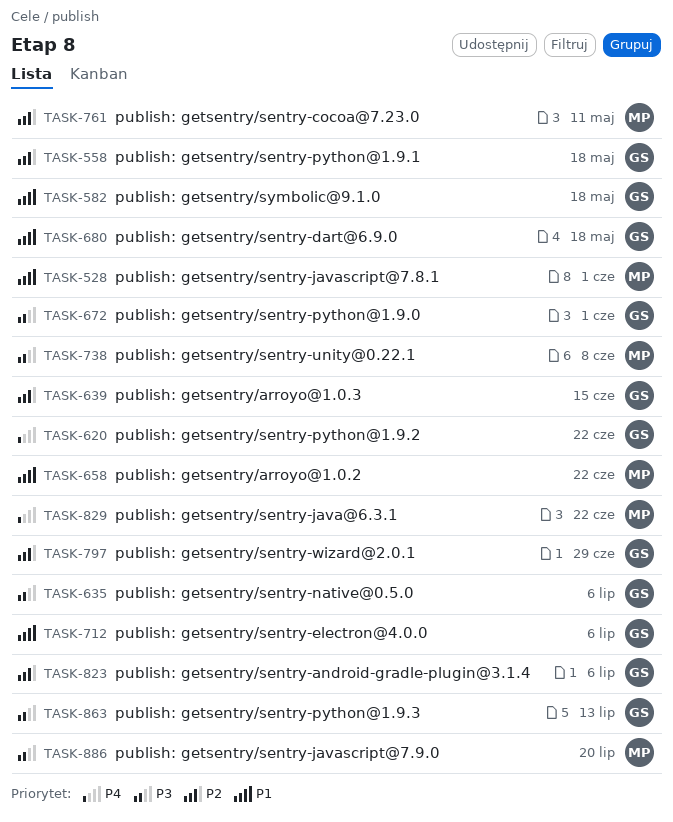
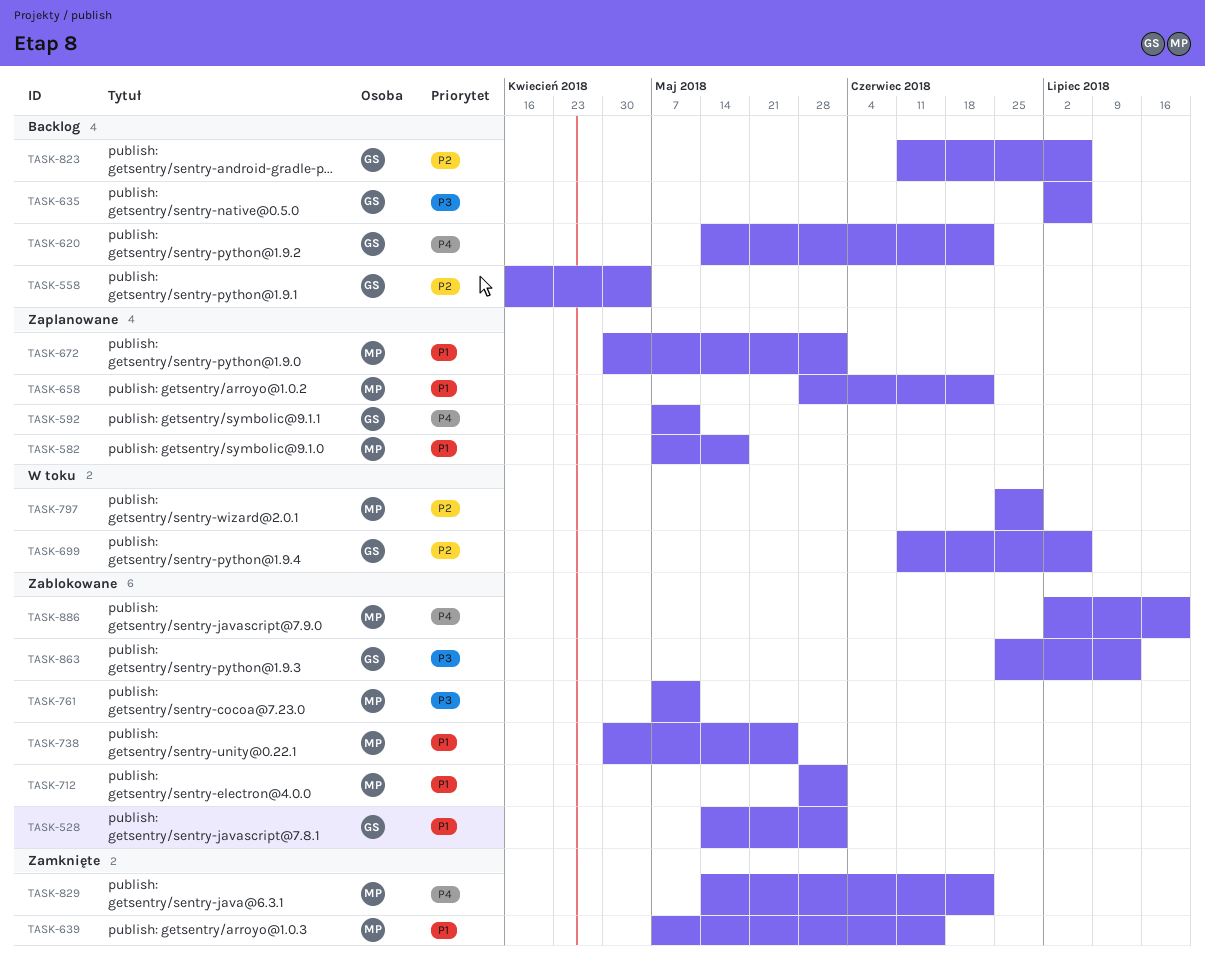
TASK-528, owner: MP -> GS
TASK-558, due: May 18 -> May 4
TASK-582, owner: GS -> MP
TASK-592: none -> present
TASK-639, owner: GS -> MP
TASK-639, priority: P2 -> P1
TASK-672, owner: GS -> MP
TASK-672, priority: P3 -> P1
TASK-680: present -> none
TASK-699: none -> present
TASK-712, owner: GS -> MP
TASK-712, due: Jul 6 -> Jun 1
TASK-738, priority: P3 -> P1
TASK-738, due: Jun 8 -> May 25
TASK-761, priority: P2 -> P3
TASK-797, owner: GS -> MP
TASK-886, priority: P3 -> P4

